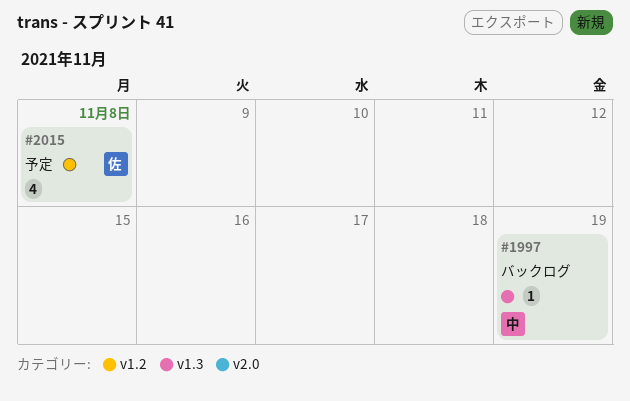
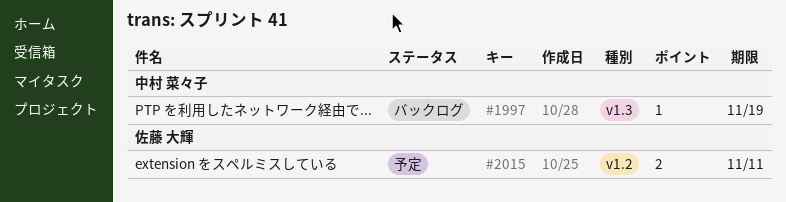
#2015, estimate: 4 -> 2
#2015, due: Nov 8 -> Nov 11

